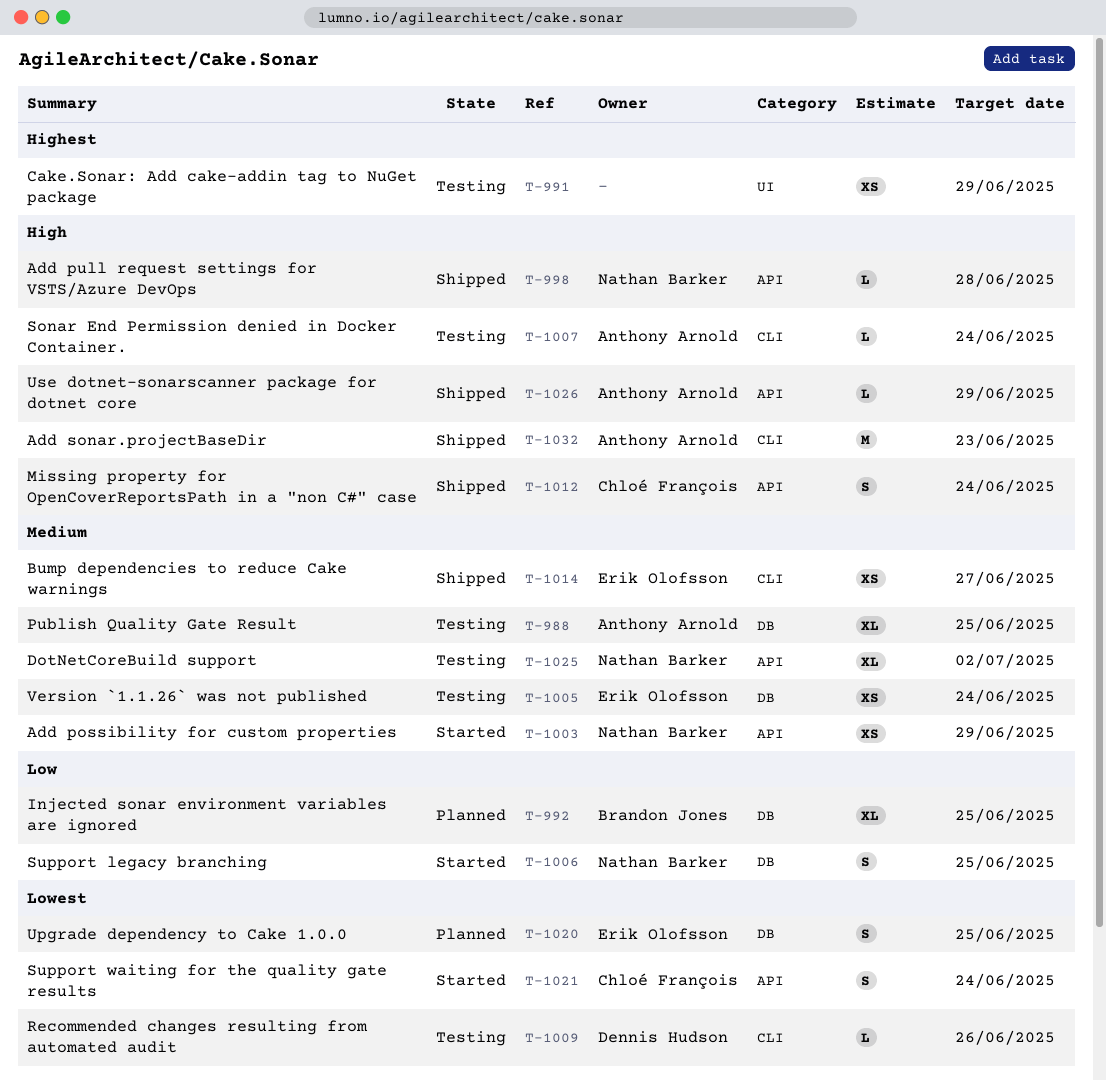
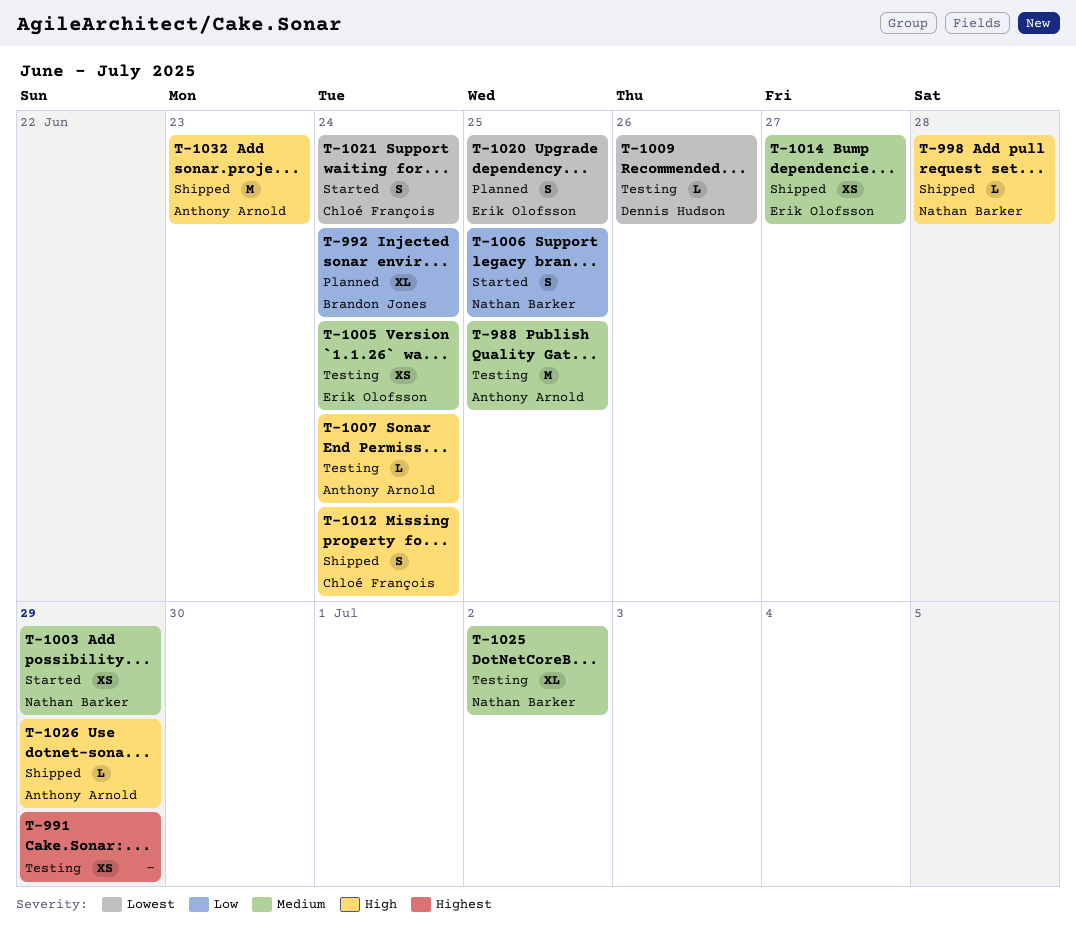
T-988, estimate: XL -> M
T-992, due: Jun 25 -> Jun 24

